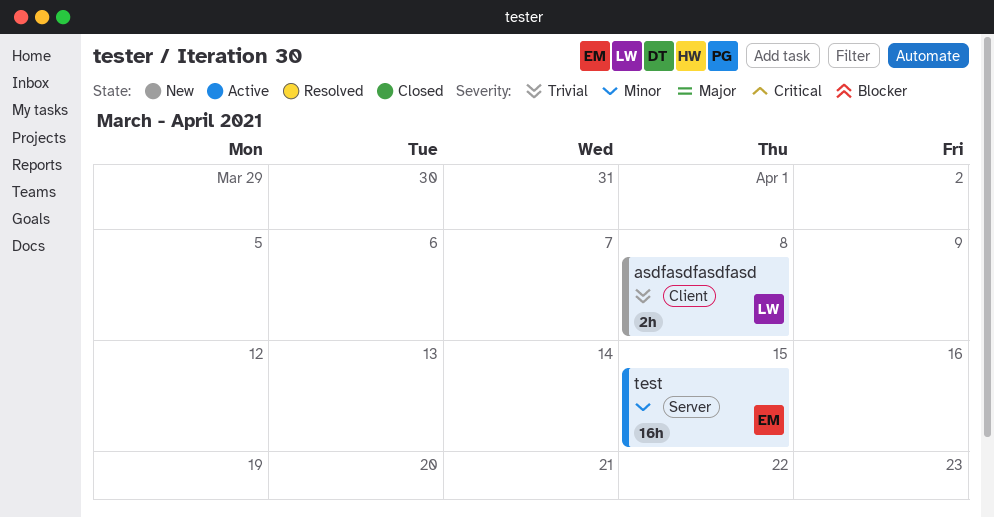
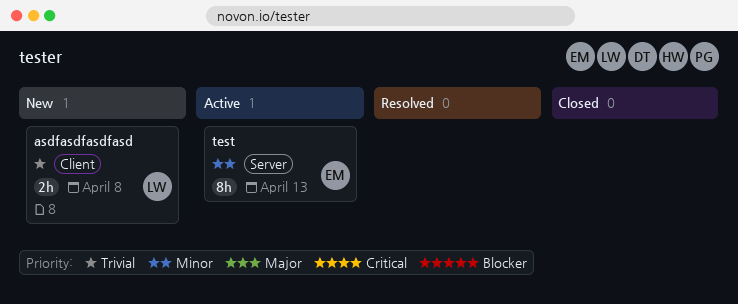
test, estimate: 16h -> 8h
test, due: Apr 15 -> Apr 13

